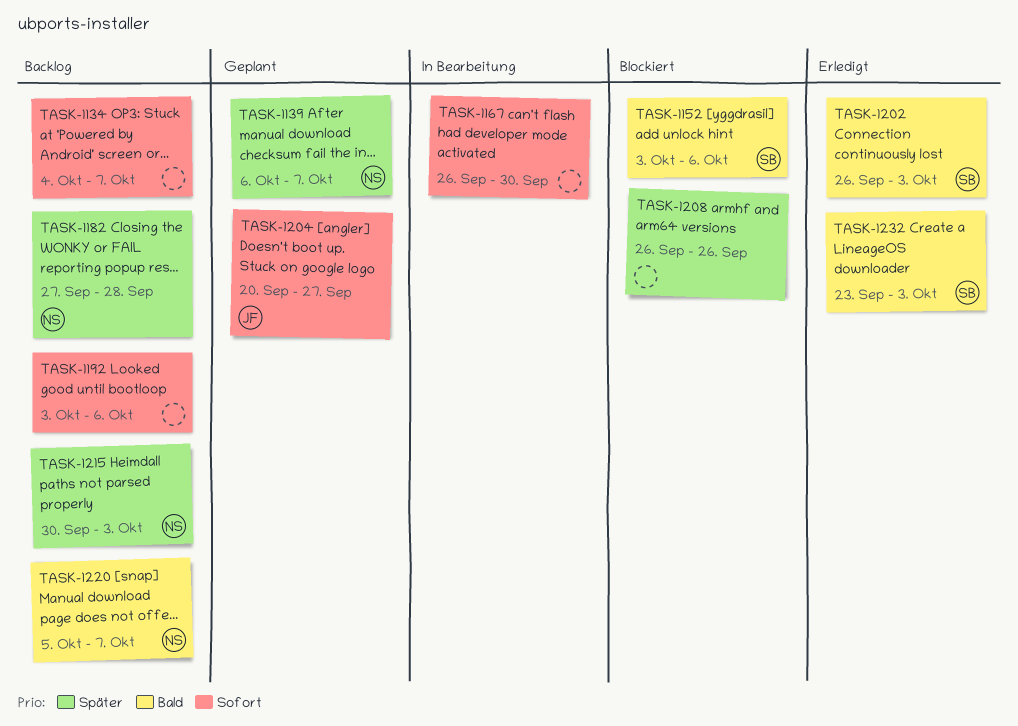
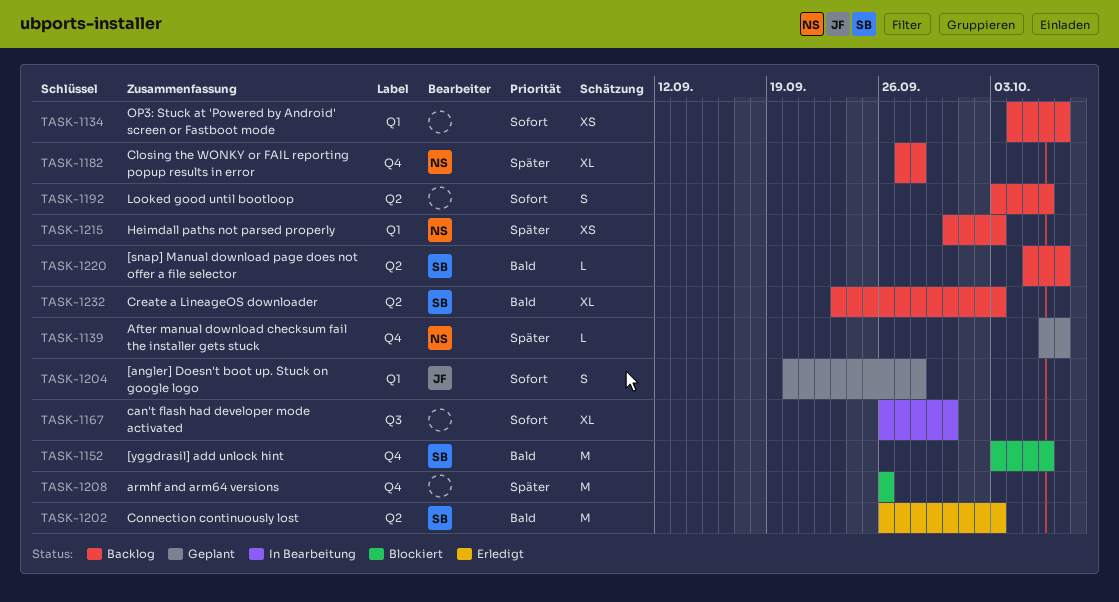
TASK-1204, due: Sep 27 -> Sep 28
TASK-1220, owner: NS -> SB
TASK-1232, status: Erledigt -> Backlog

